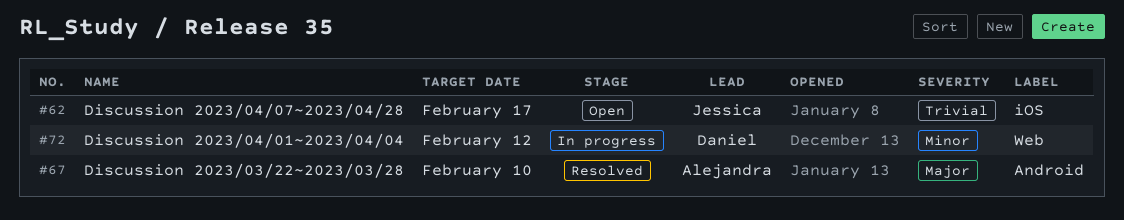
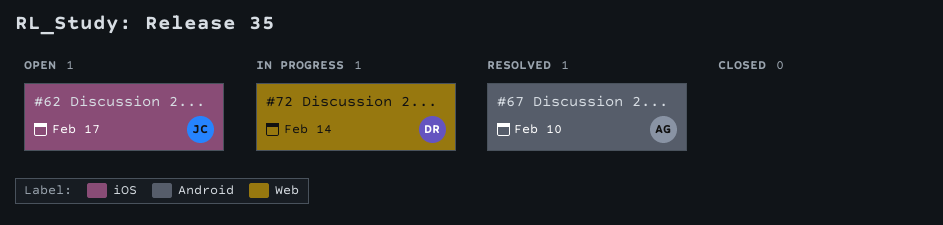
#72, due: Feb 12 -> Feb 14

